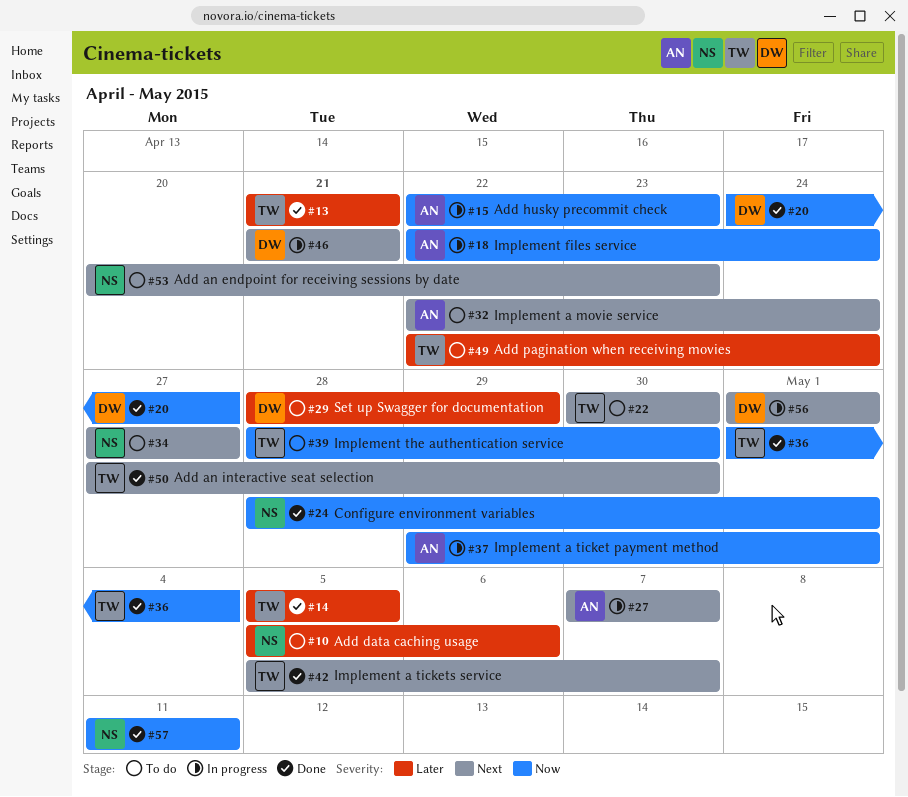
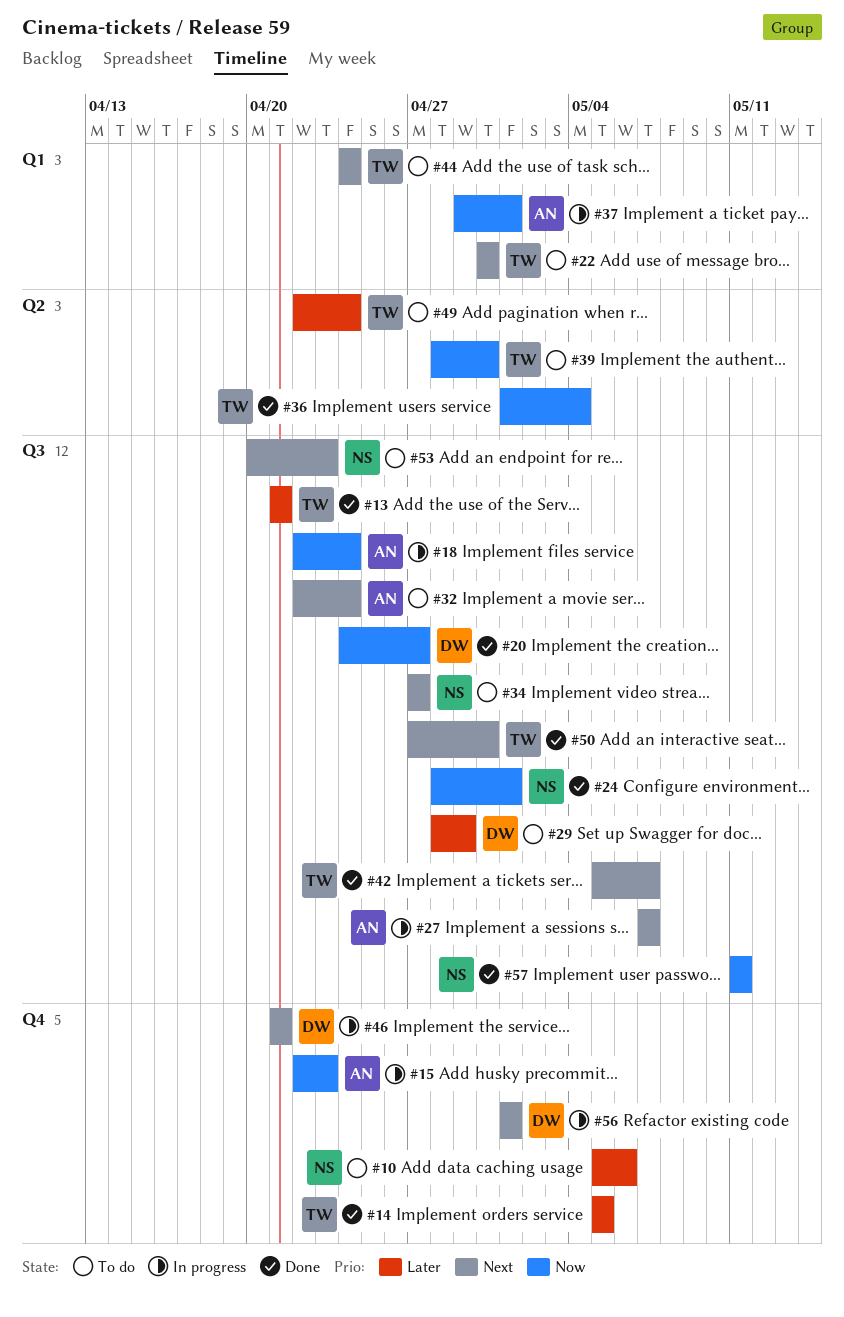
#44: none -> present

